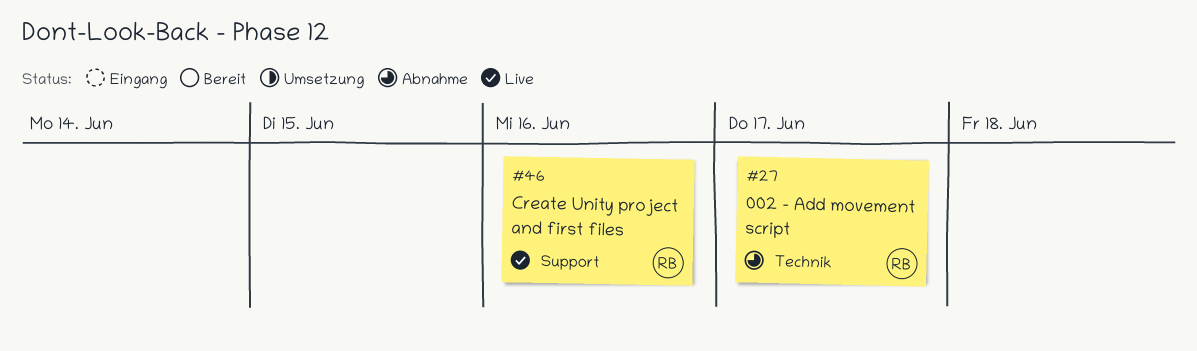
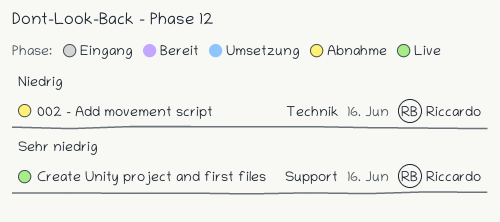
002 - Add movement script, due: Jun 17 -> Jun 16

